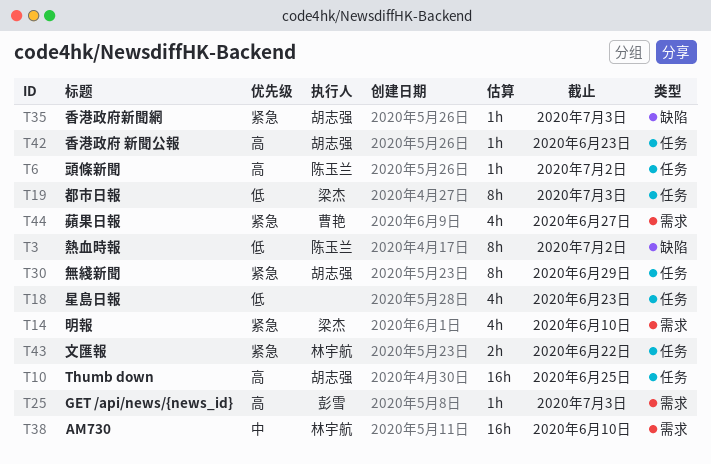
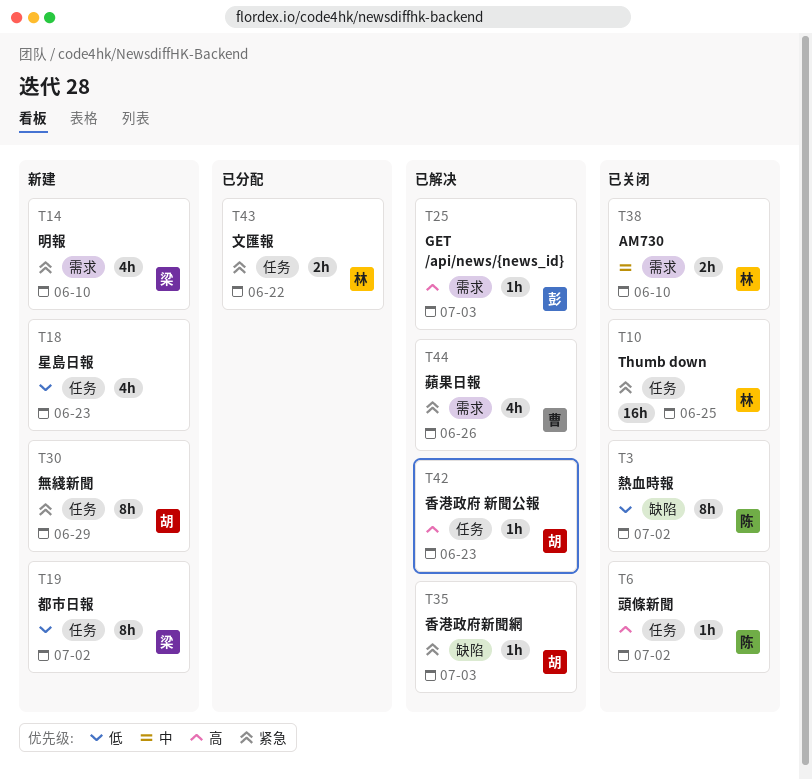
T10, owner: 胡志强 -> 林宇航
T10, priority: 高 -> 紧急
T19, due: Jul 3 -> Jul 2
T38, estimate: 16h -> 2h
T44, due: Jun 27 -> Jun 26

